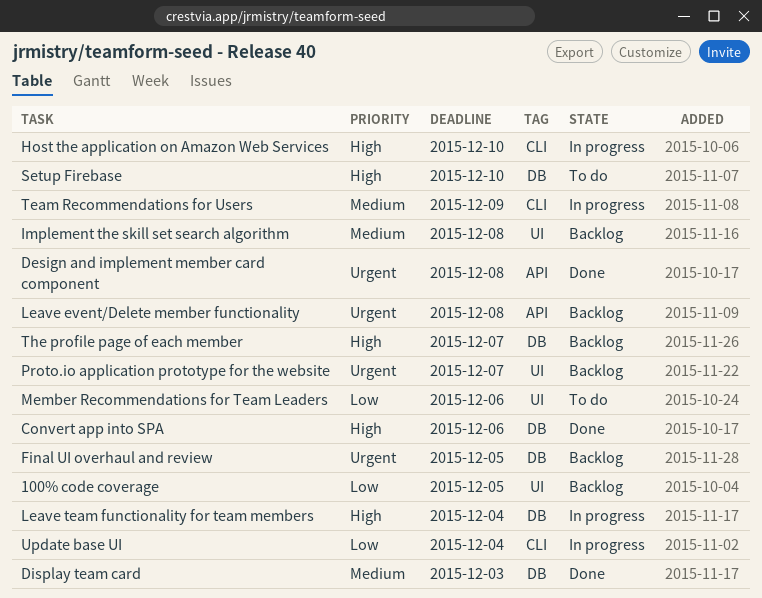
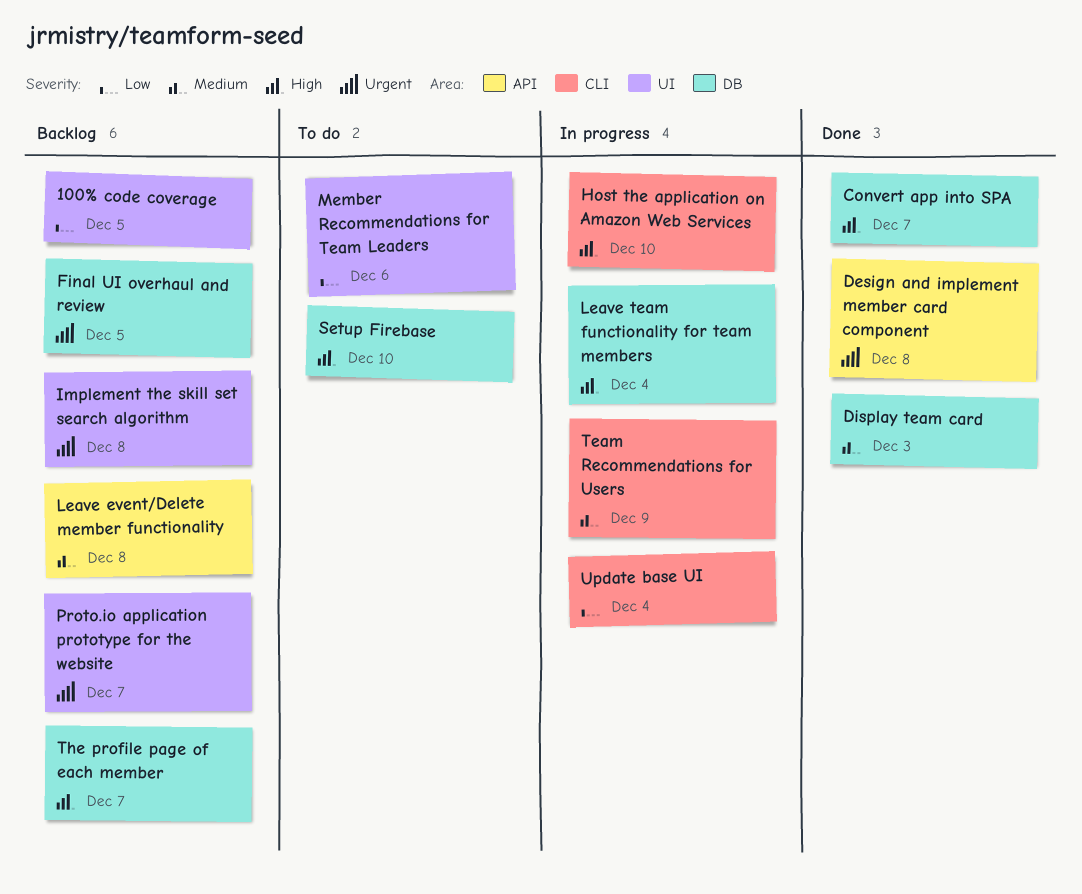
Convert app into SPA, due: Dec 6 -> Dec 7
Implement the skill set search algorithm, priority: Medium -> Urgent
Leave event/Delete member functionality, priority: Urgent -> Medium

